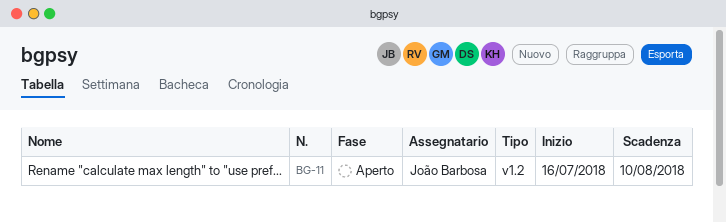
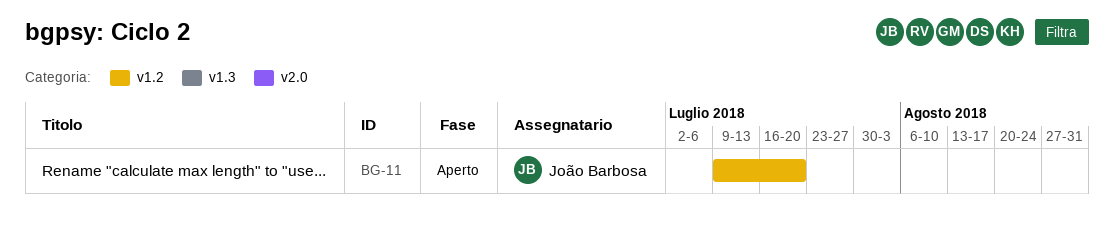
BG-11, start: Jul 16 -> Jul 9
BG-11, due: Aug 10 -> Jul 20

